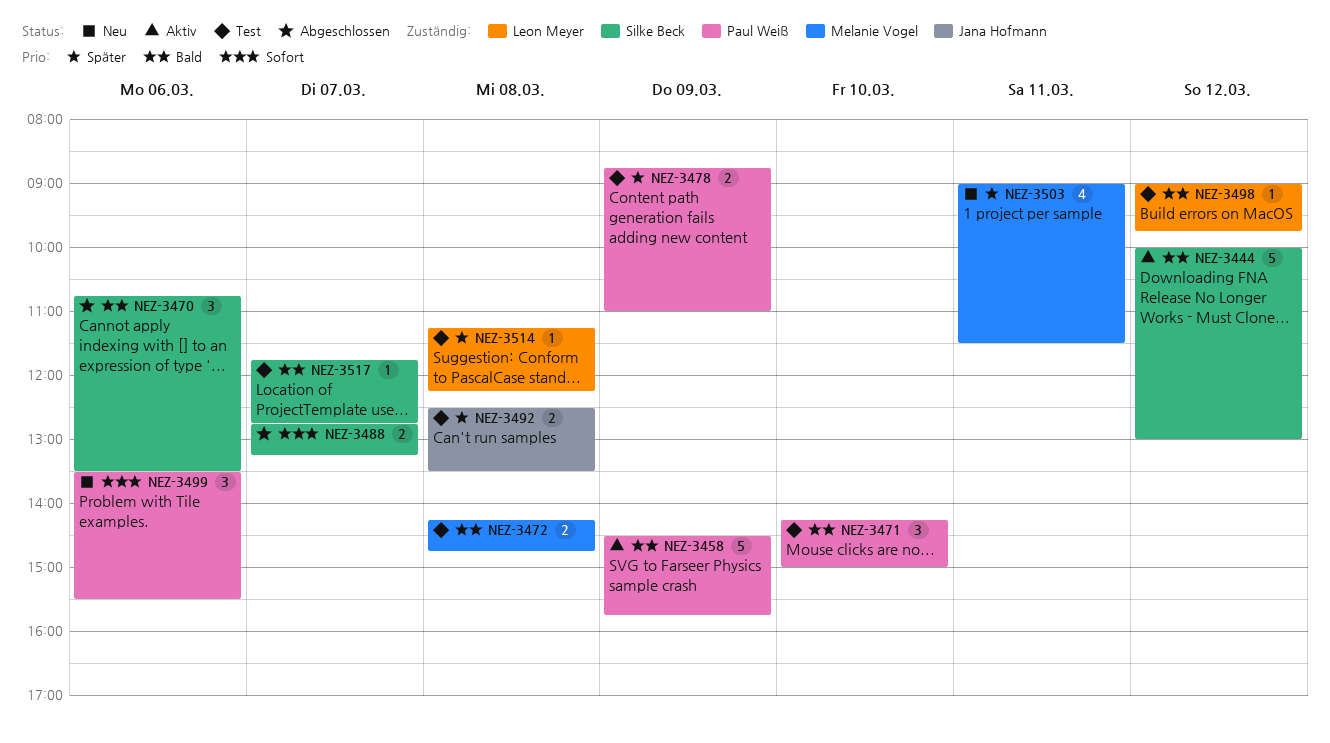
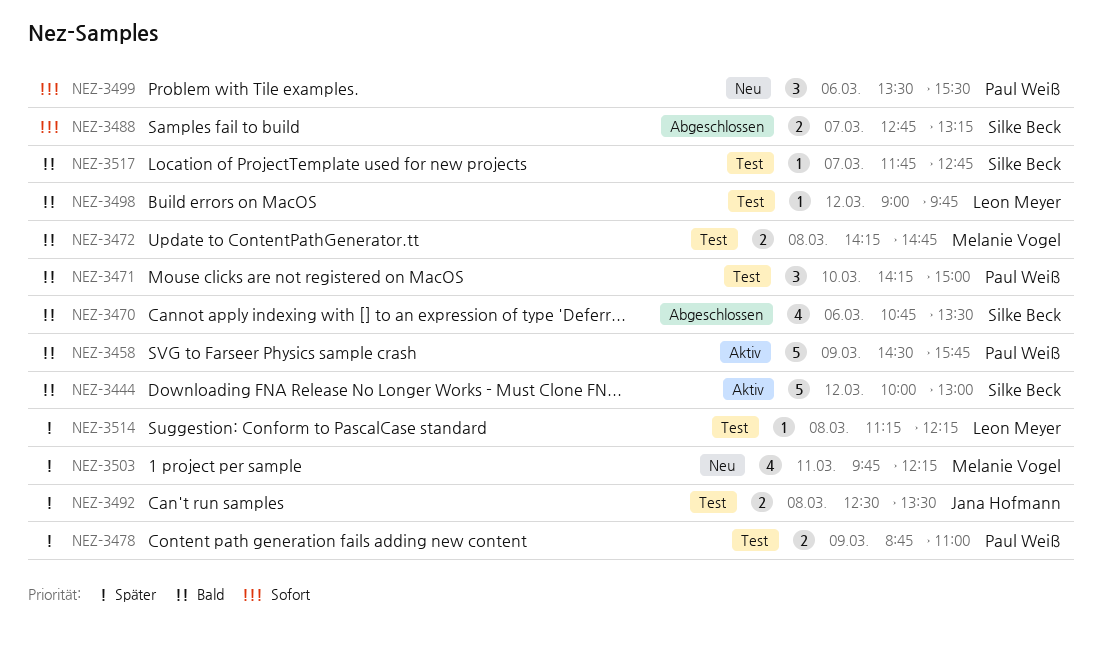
NEZ-3470, estimate: 3 -> 4
NEZ-3503, begins: 09:00 -> 09:45
NEZ-3503, ends: 11:30 -> 12:15

